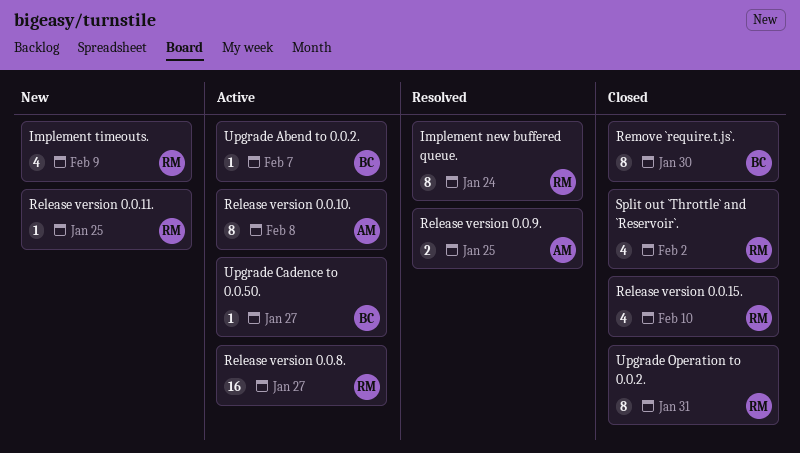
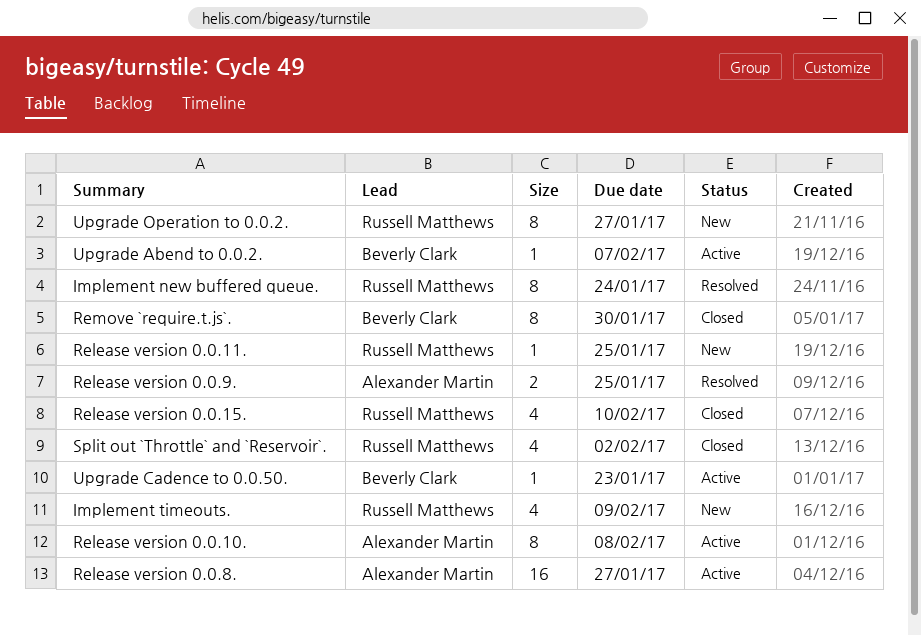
Release version 0.0.8., owner: Russell Matthews -> Alexander Martin
Upgrade Cadence to 0.0.50., due: Jan 27 -> Jan 23
Upgrade Operation to 0.0.2., status: Closed -> New
Upgrade Operation to 0.0.2., due: Jan 31 -> Jan 27

